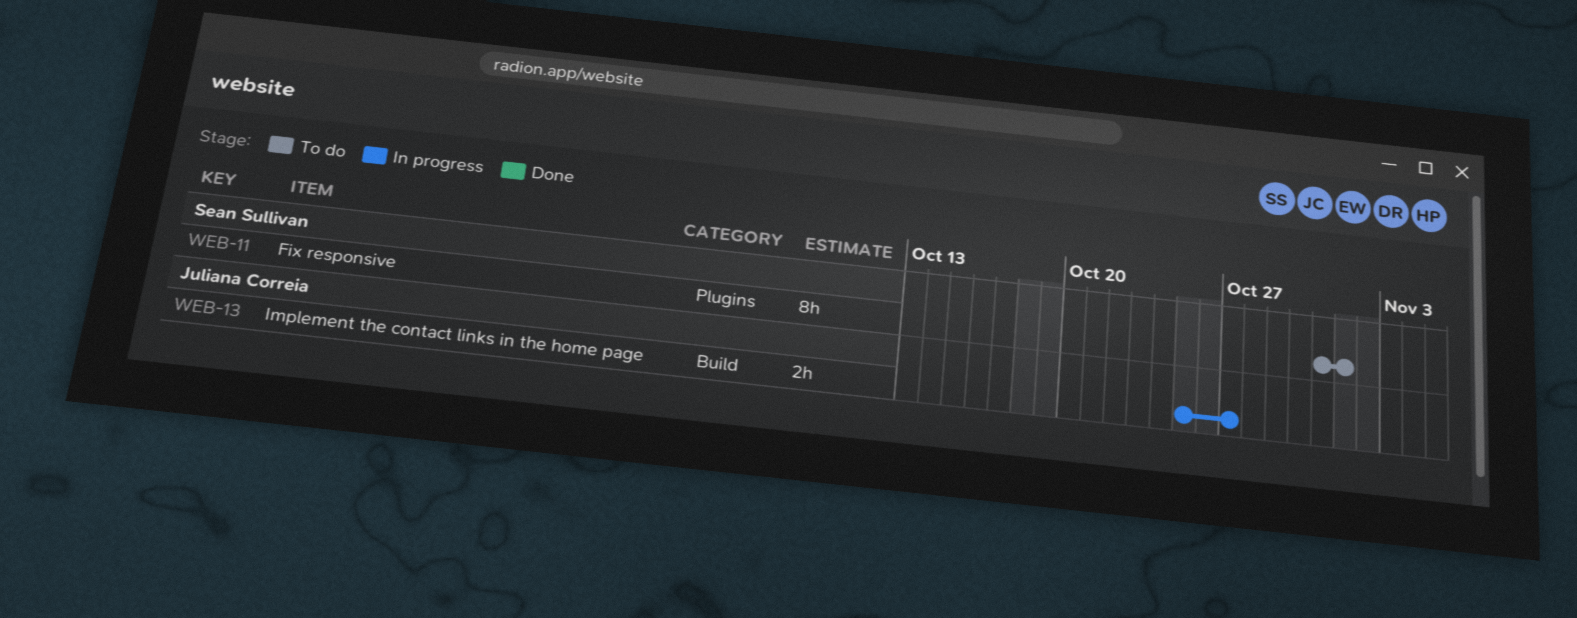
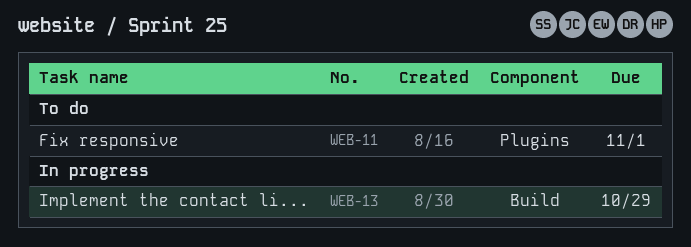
WEB-13, due: Oct 27 -> Oct 29

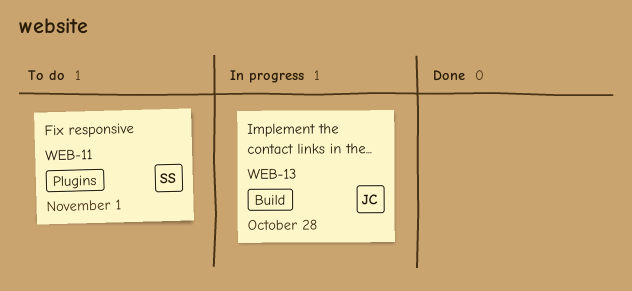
WEB-13, due: Oct 29 -> Oct 28

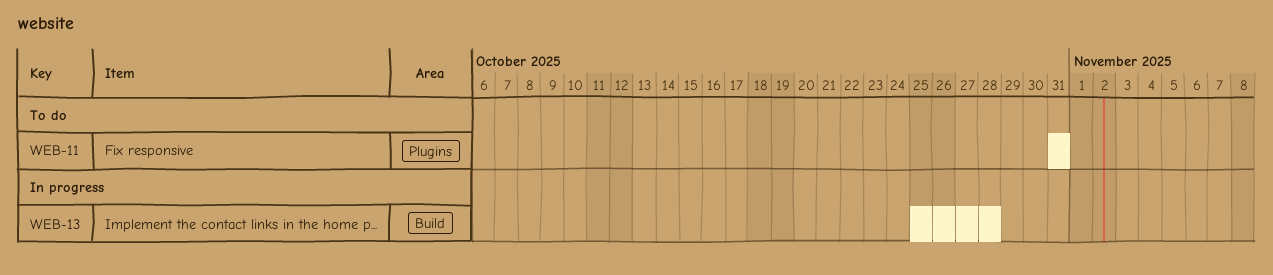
WEB-11, due: Nov 1 -> Oct 31

